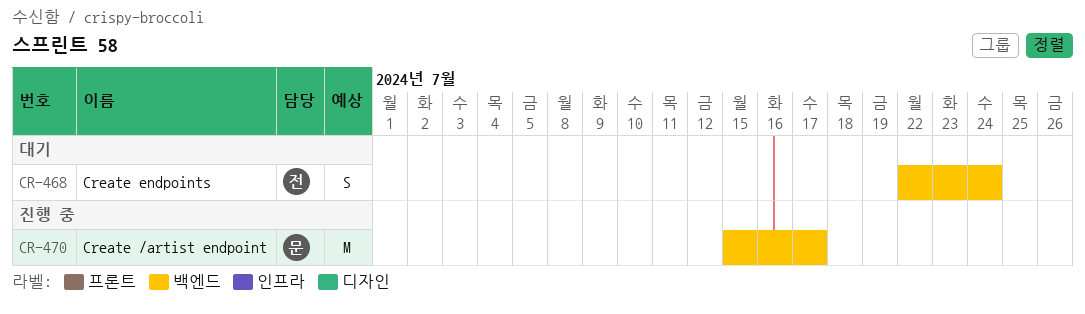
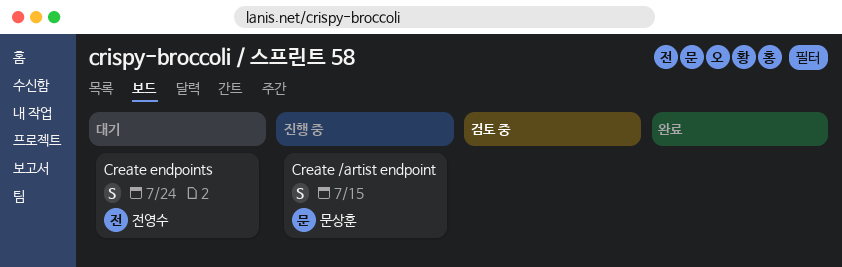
Create /artist endpoint, estimate: M -> S
Create /artist endpoint, due: Jul 17 -> Jul 15

